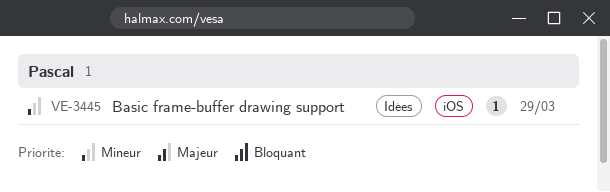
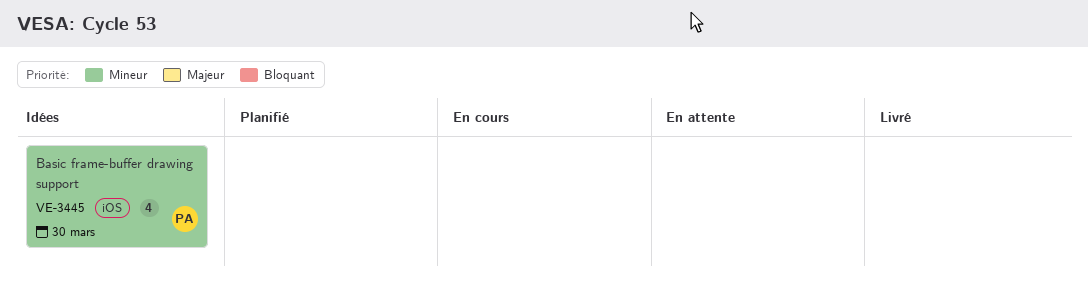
VE-3445, estimate: 1 -> 4
VE-3445, due: Mar 29 -> Mar 30

